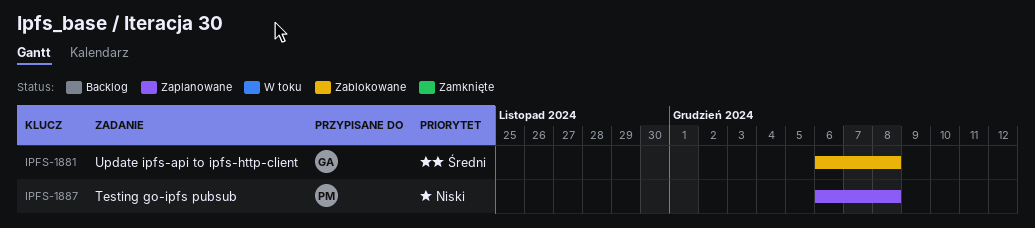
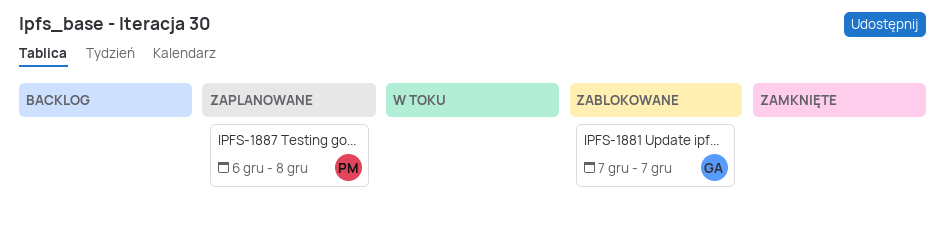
IPFS-1881, start: Dec 6 -> Dec 7
IPFS-1881, due: Dec 8 -> Dec 7

